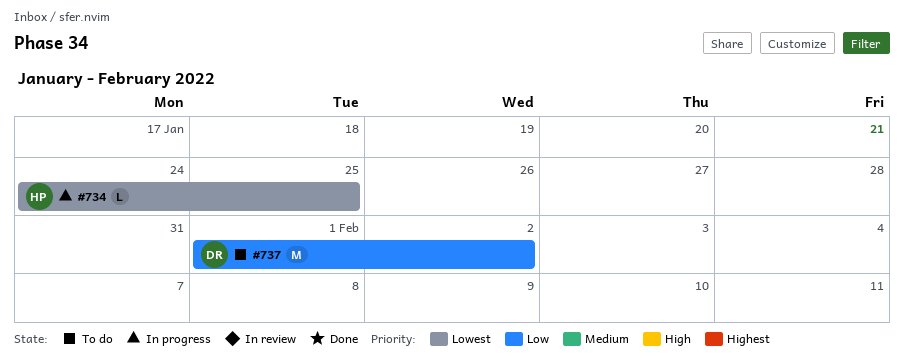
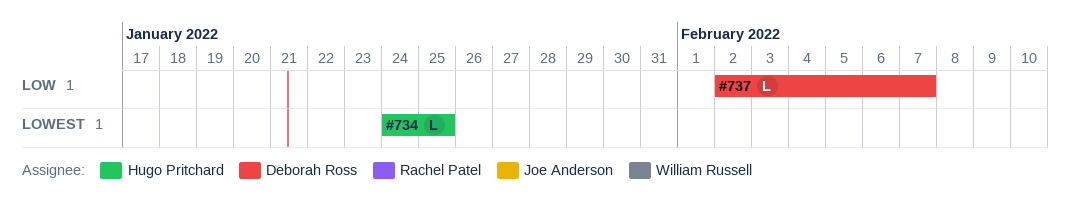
#737, estimate: M -> L
#737, start: Feb 1 -> Feb 2
#737, due: Feb 2 -> Feb 7

